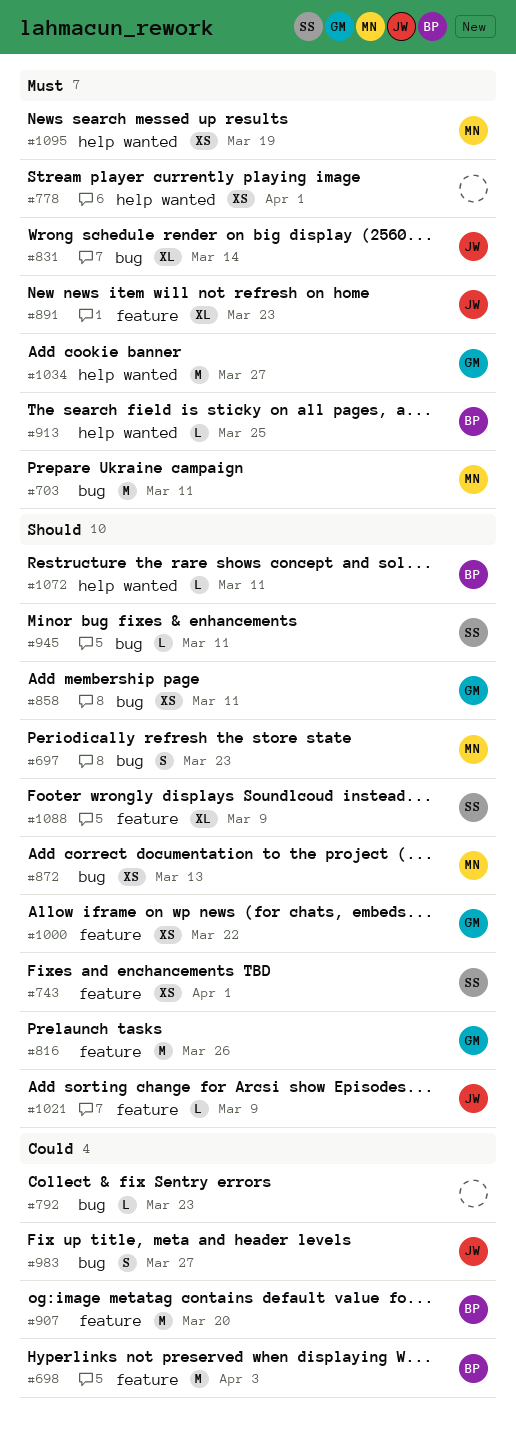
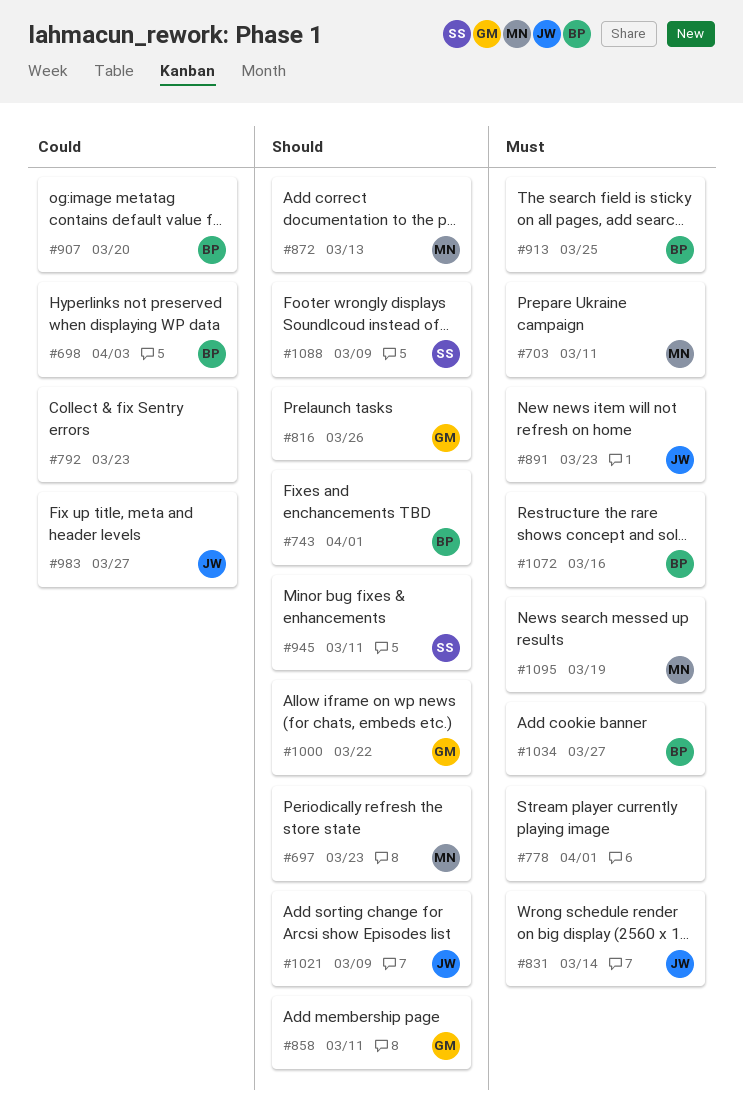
#743, owner: SS -> BP
#1034, owner: GM -> BP
#1072, priority: Should -> Must
#1072, due: Mar 11 -> Mar 16

